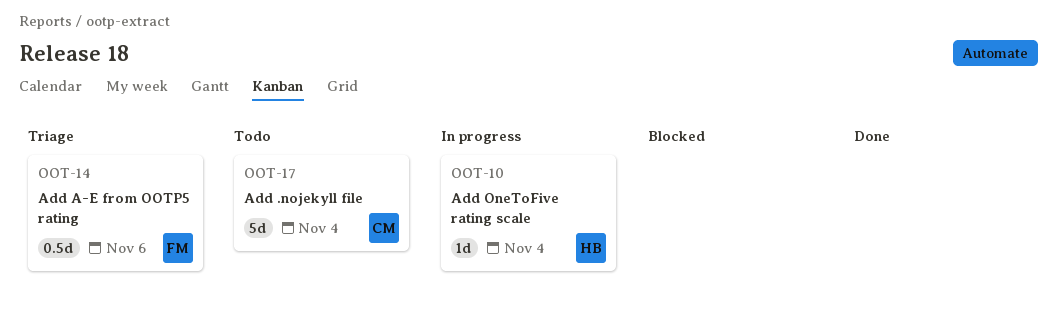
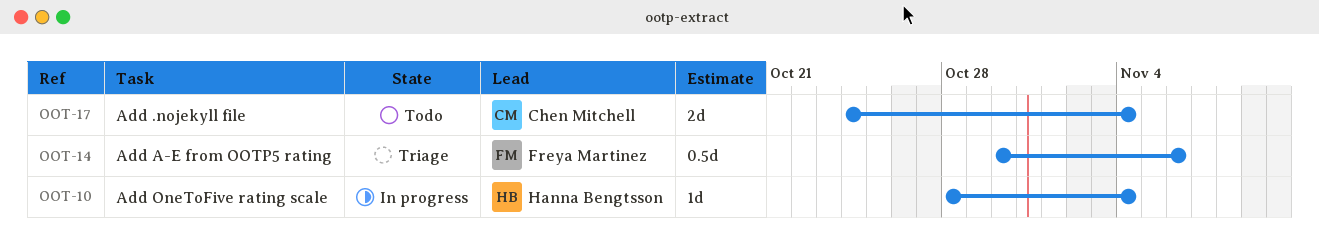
OOT-17, estimate: 5d -> 2d

